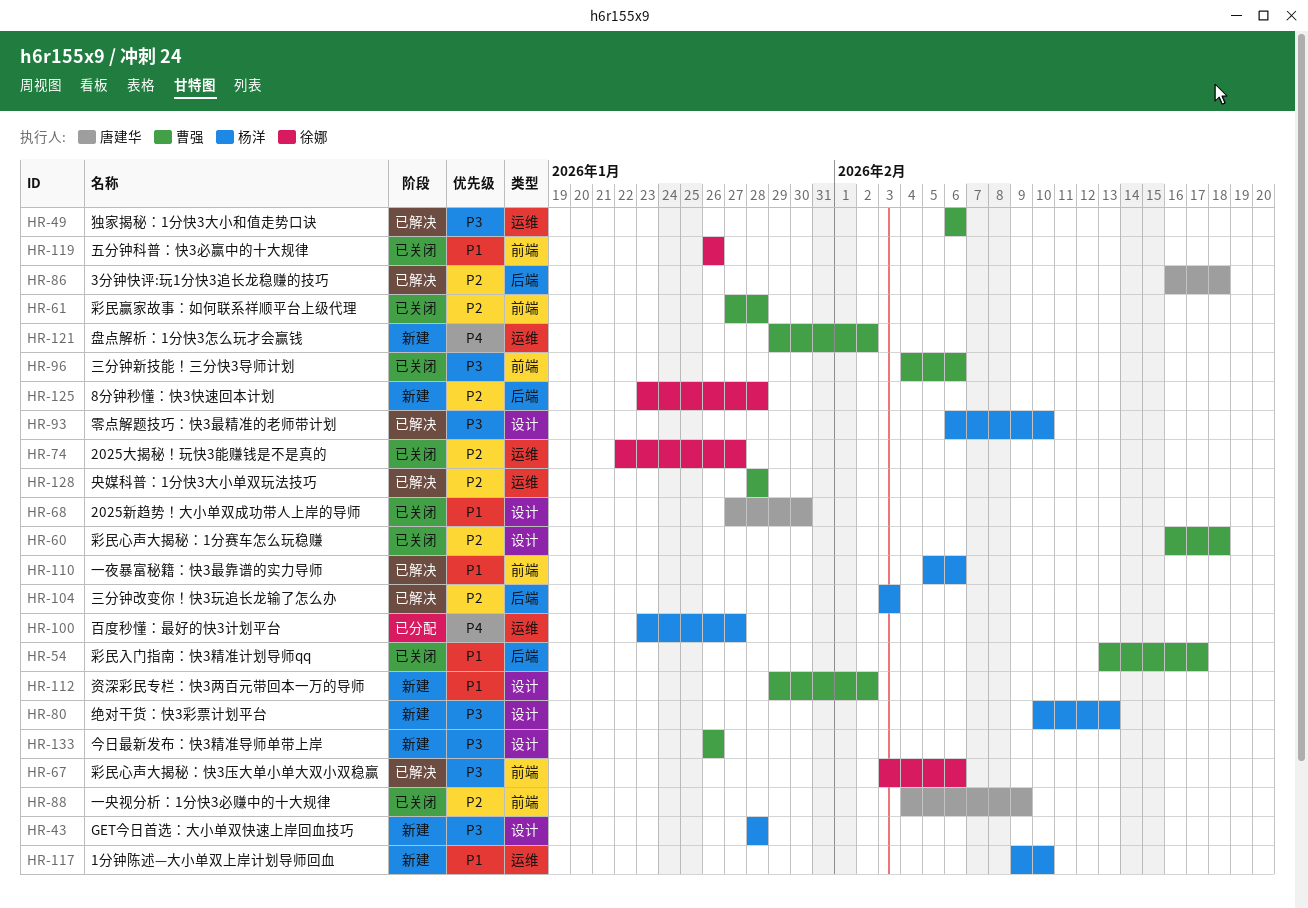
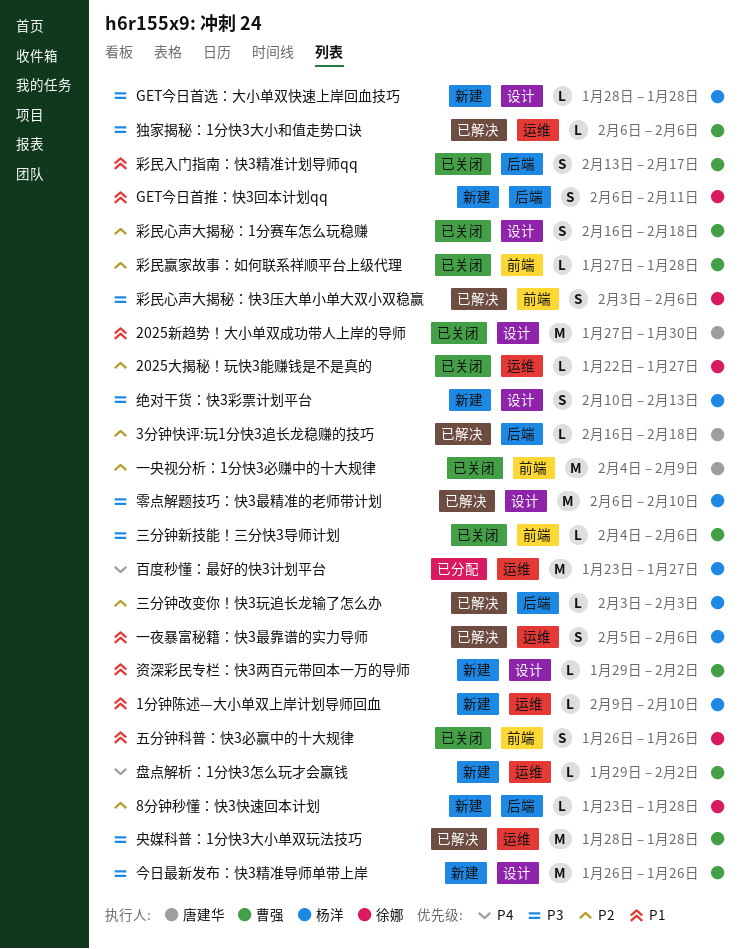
GET今日首推：快3回本计划qq: none -> present
一夜暴富秘籍：快3最靠谱的实力导师, label: 前端 -> 运维
央媒科普：1分快3大小单双玩法技巧, priority: P2 -> P3

